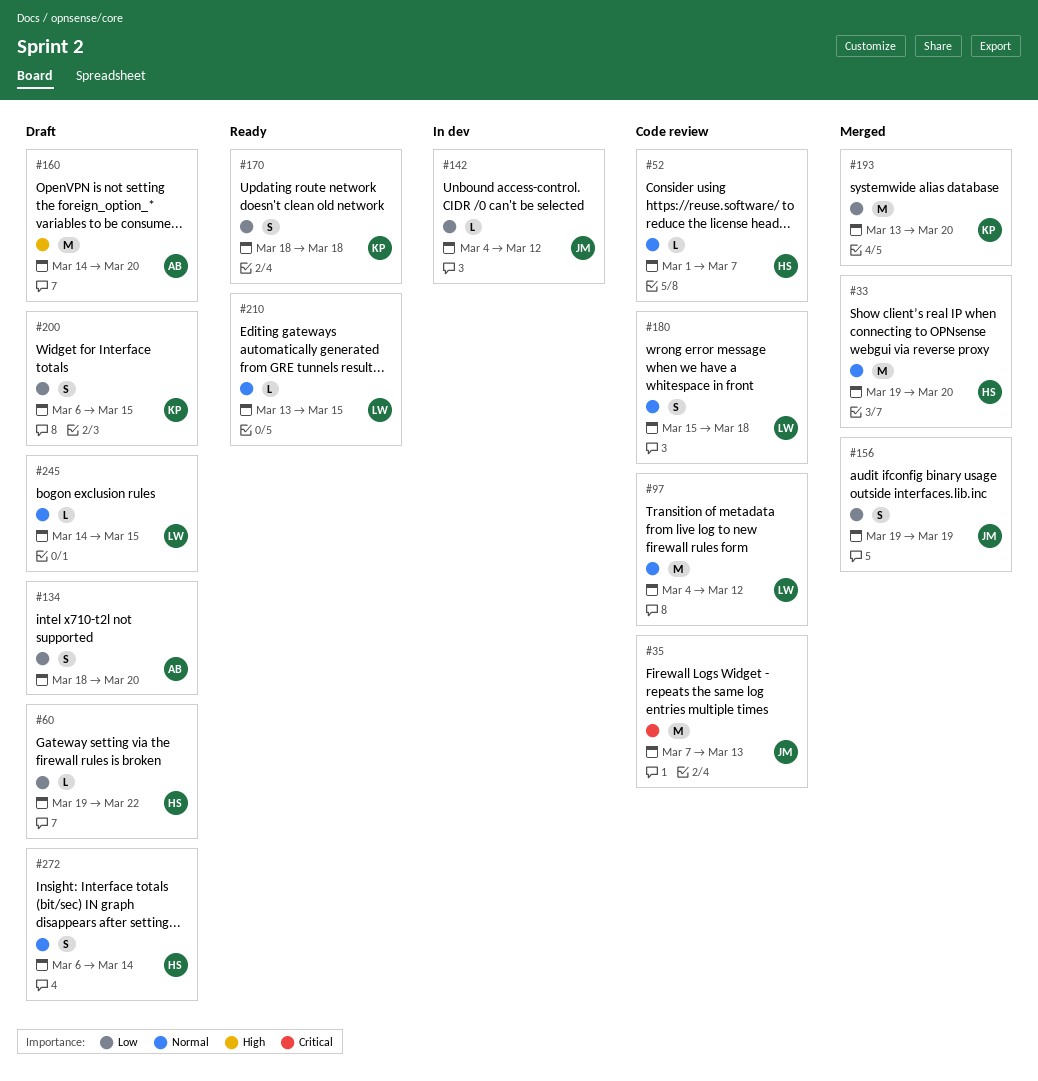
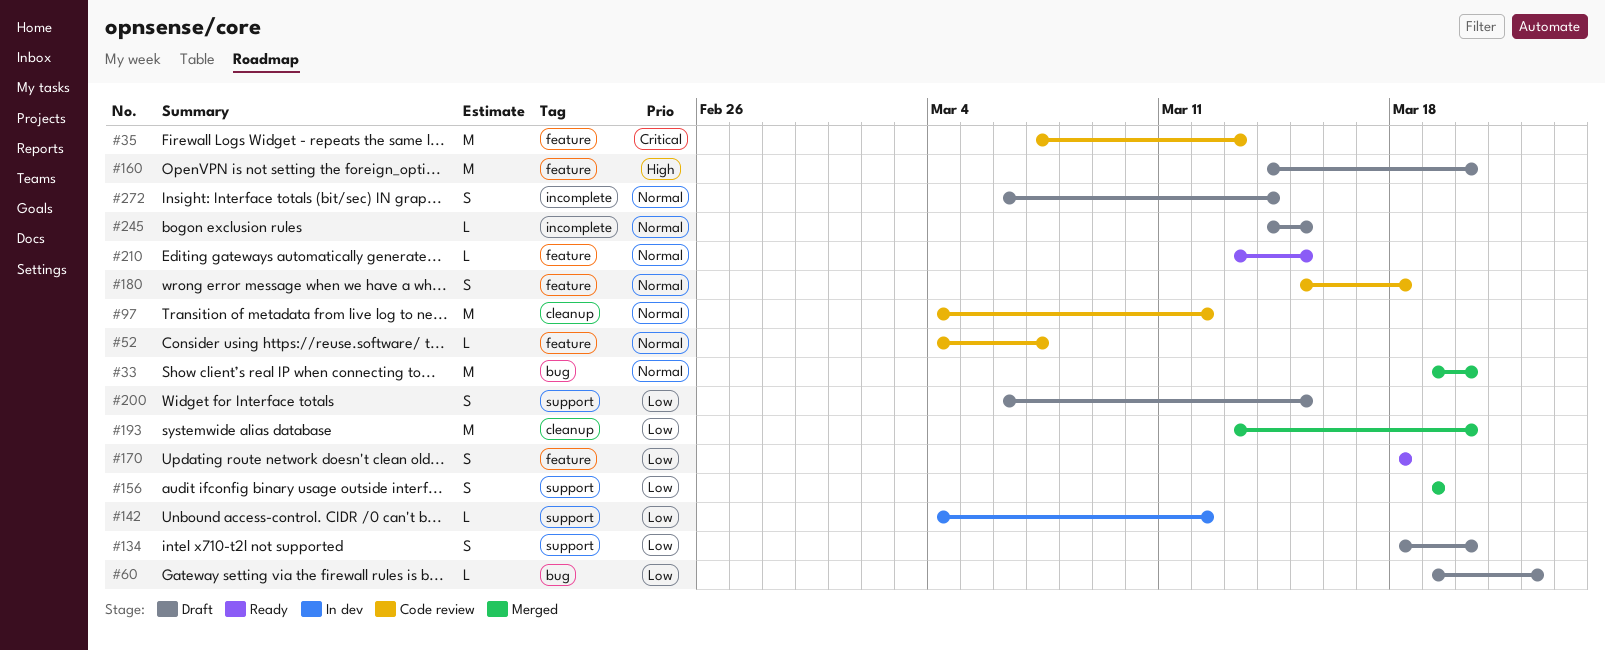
#52, start: Mar 1 -> Mar 4

